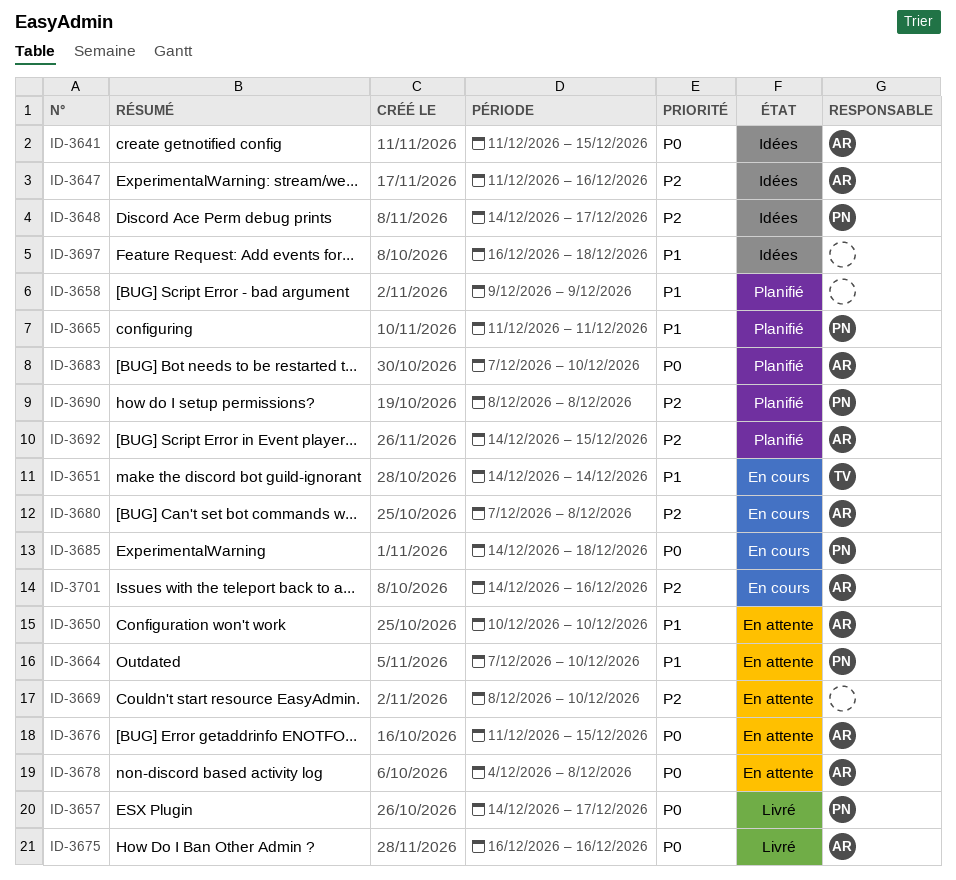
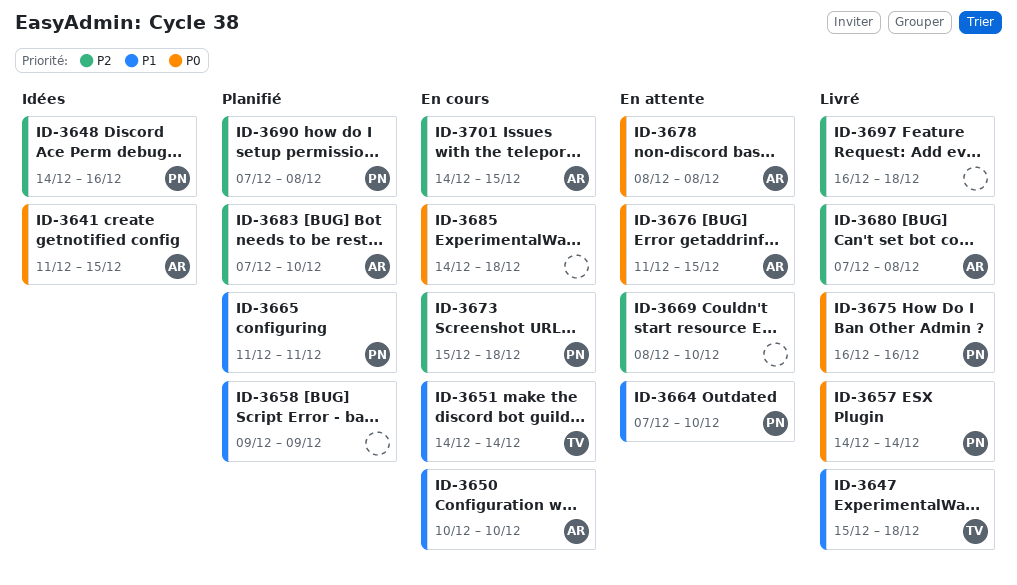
ID-3647, status: Idées -> Livré
ID-3647, owner: AR -> TV
ID-3647, priority: P2 -> P1
ID-3647, start: Dec 11 -> Dec 15
ID-3647, due: Dec 16 -> Dec 18
ID-3648, due: Dec 17 -> Dec 16
ID-3650, status: En attente -> En cours
ID-3657, due: Dec 17 -> Dec 14
ID-3673: none -> present
ID-3675, owner: AR -> PN
ID-3678, start: Dec 4 -> Dec 8
ID-3680, status: En cours -> Livré
ID-3683, priority: P0 -> P2
ID-3685, owner: PN -> none
ID-3690, start: Dec 8 -> Dec 7
ID-3692: present -> none
ID-3697, status: Idées -> Livré
ID-3697, priority: P1 -> P2
ID-3701, due: Dec 16 -> Dec 15

